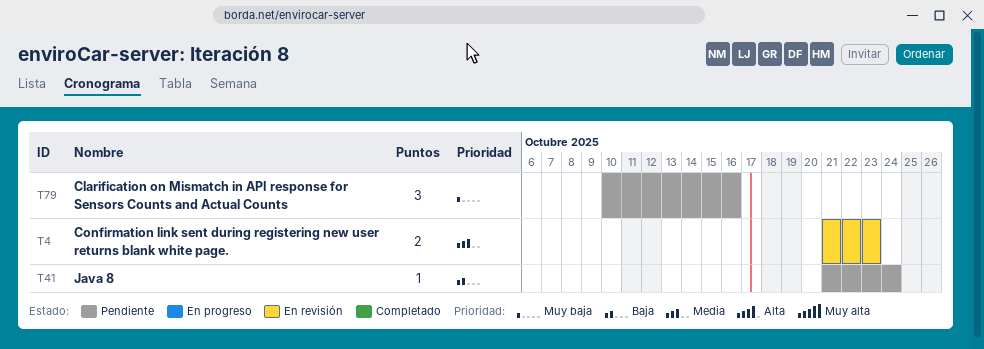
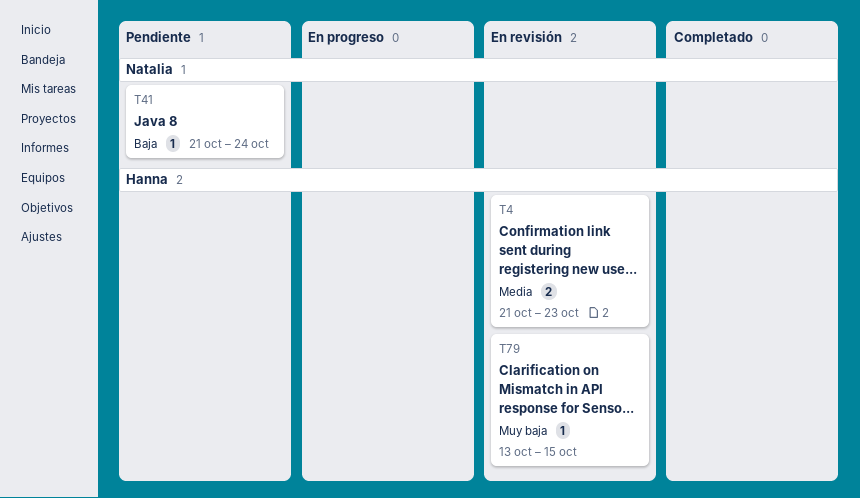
T79, status: Pendiente -> En revisión
T79, estimate: 3 -> 1
T79, start: Oct 10 -> Oct 13
T79, due: Oct 16 -> Oct 15

